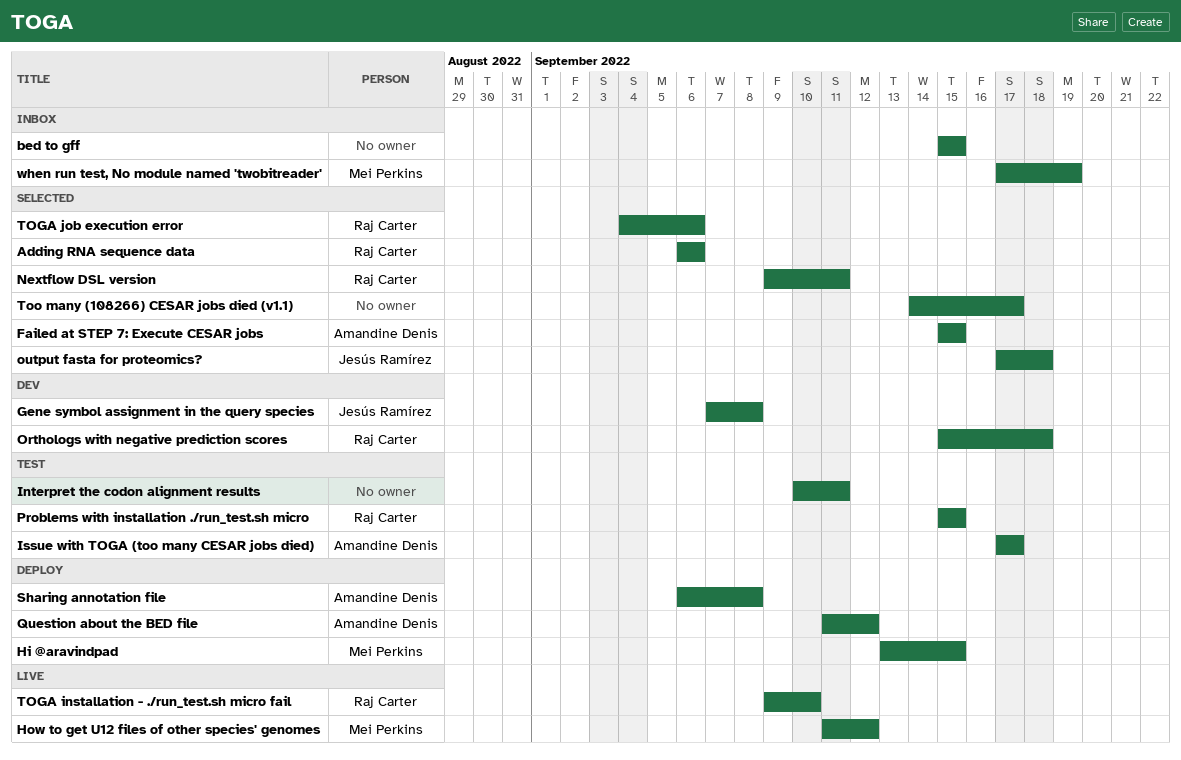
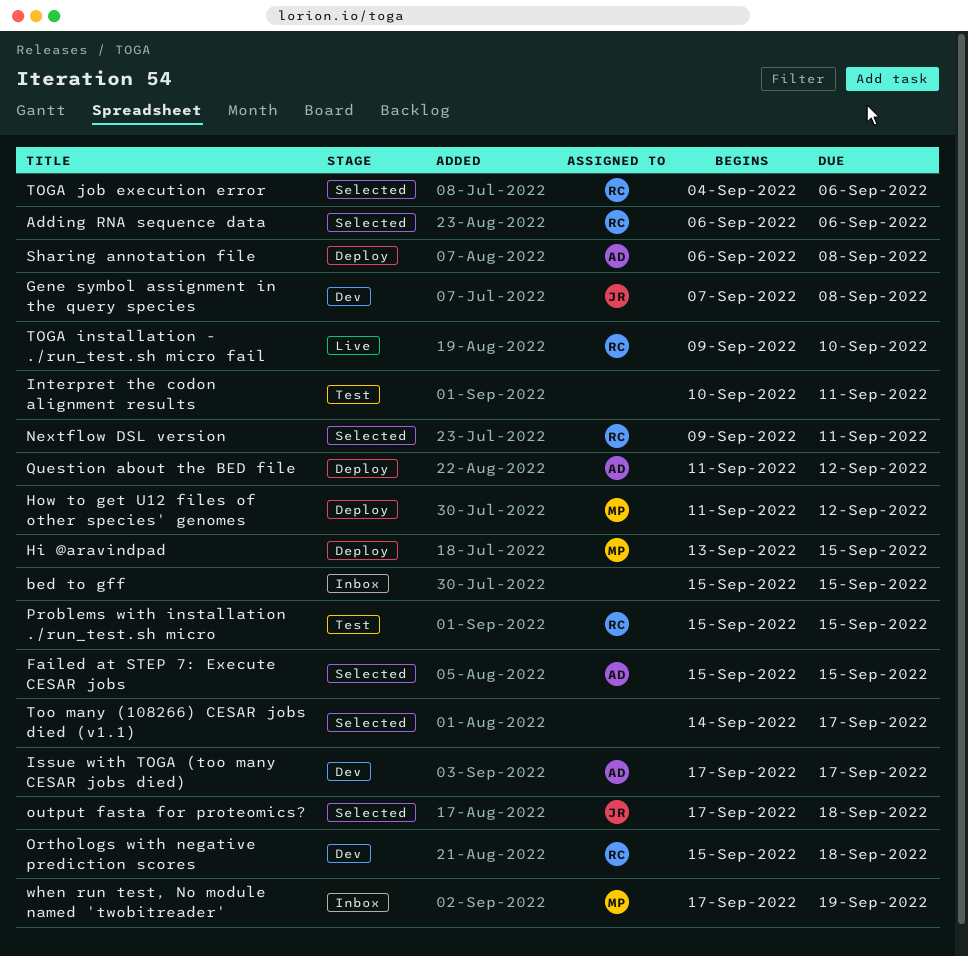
How to get U12 files of other species' genomes, status: Live -> Deploy
Issue with TOGA (too many CESAR jobs died), status: Test -> Dev

